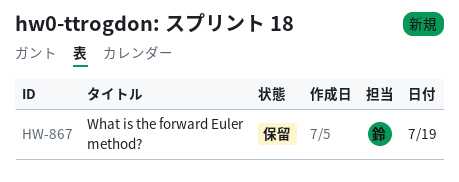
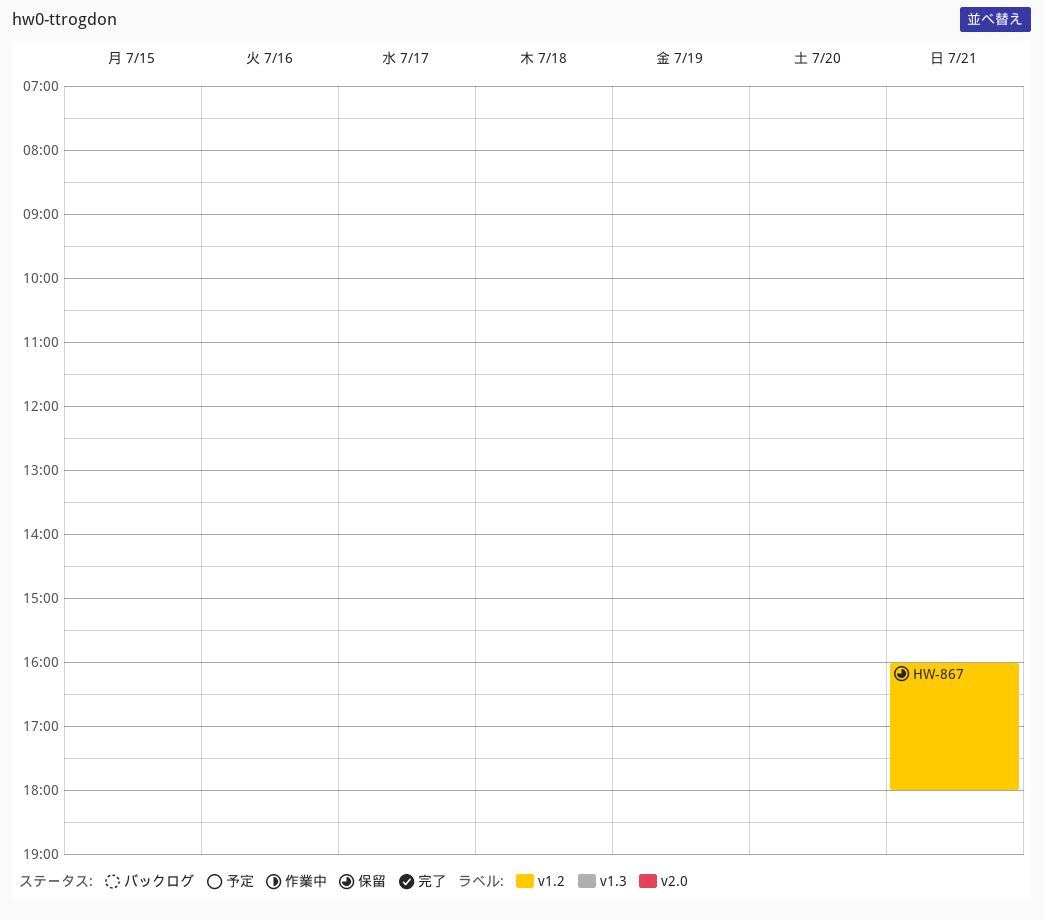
HW-867, day: Jul 19 -> Jul 21

